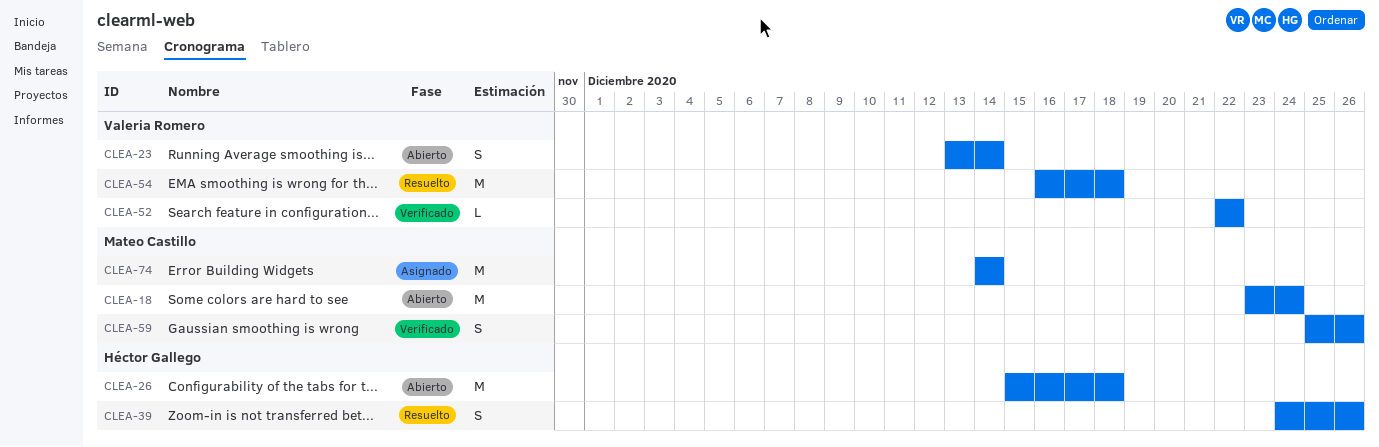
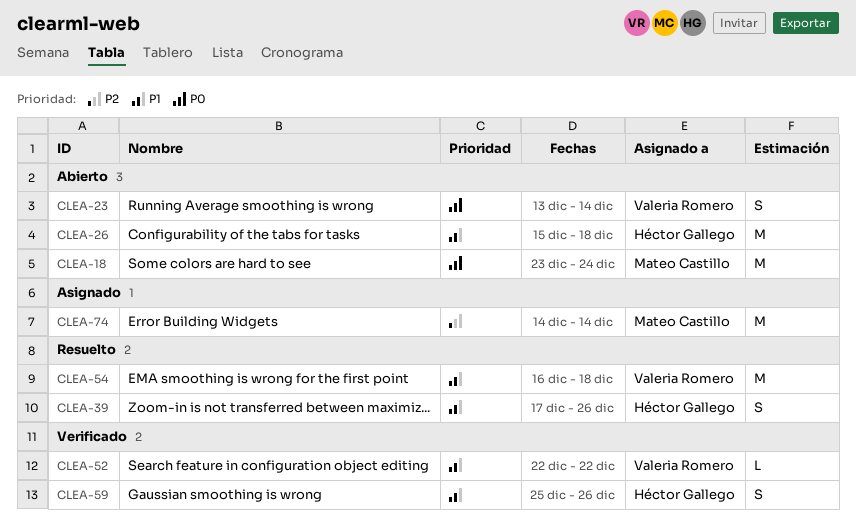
CLEA-39, start: Dec 24 -> Dec 17
CLEA-59, owner: Mateo Castillo -> Héctor Gallego

